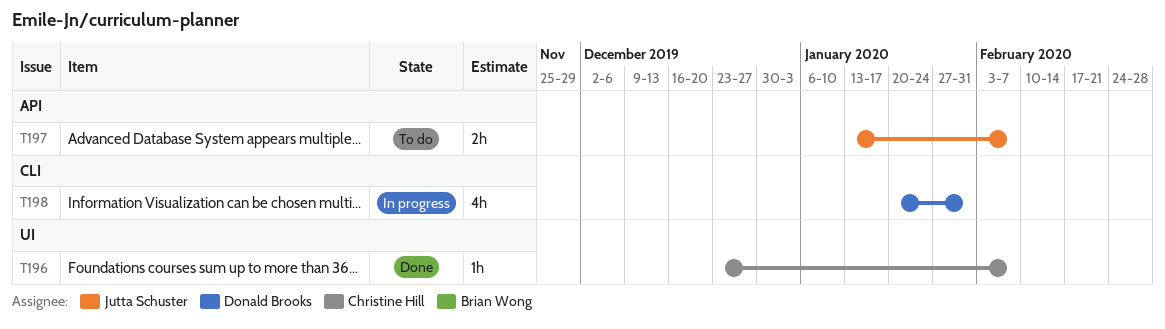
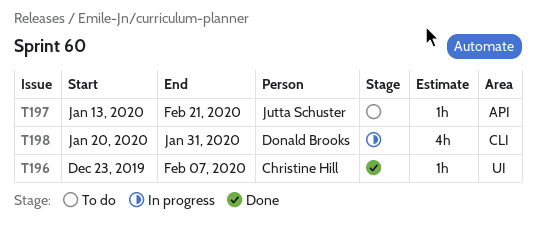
T197, estimate: 2h -> 1h
T197, due: Feb 7 -> Feb 21

